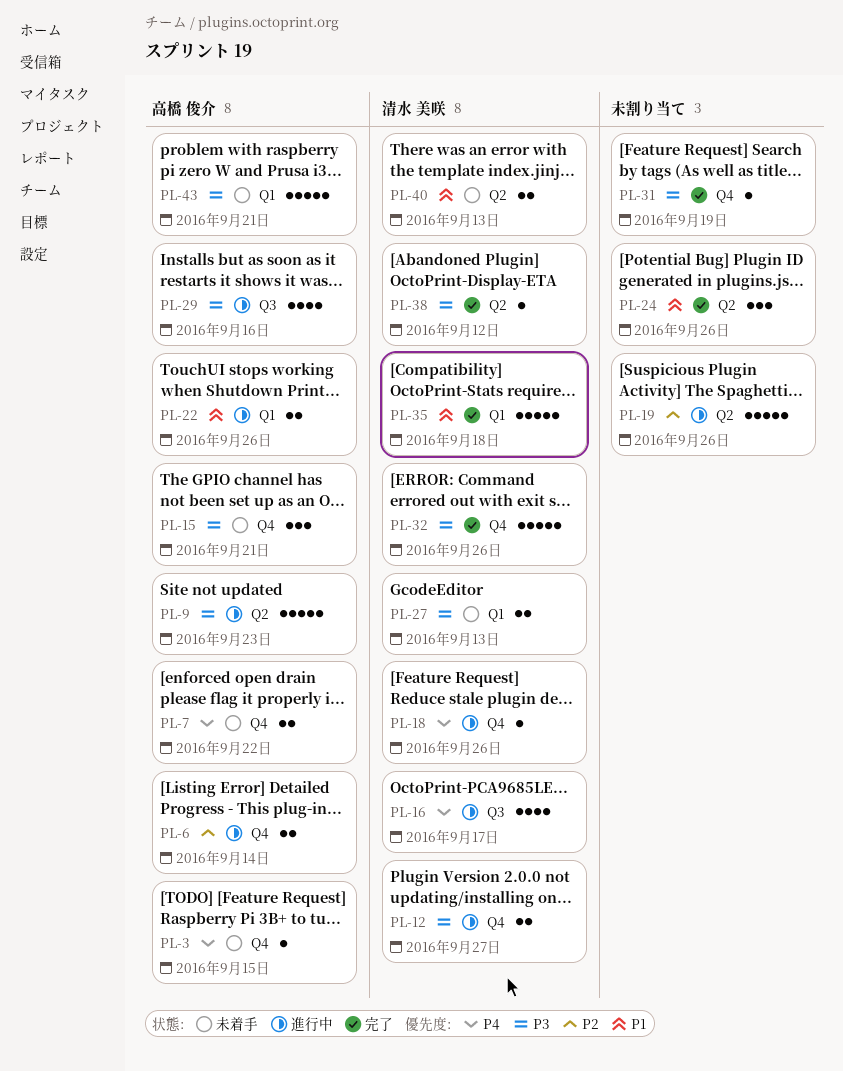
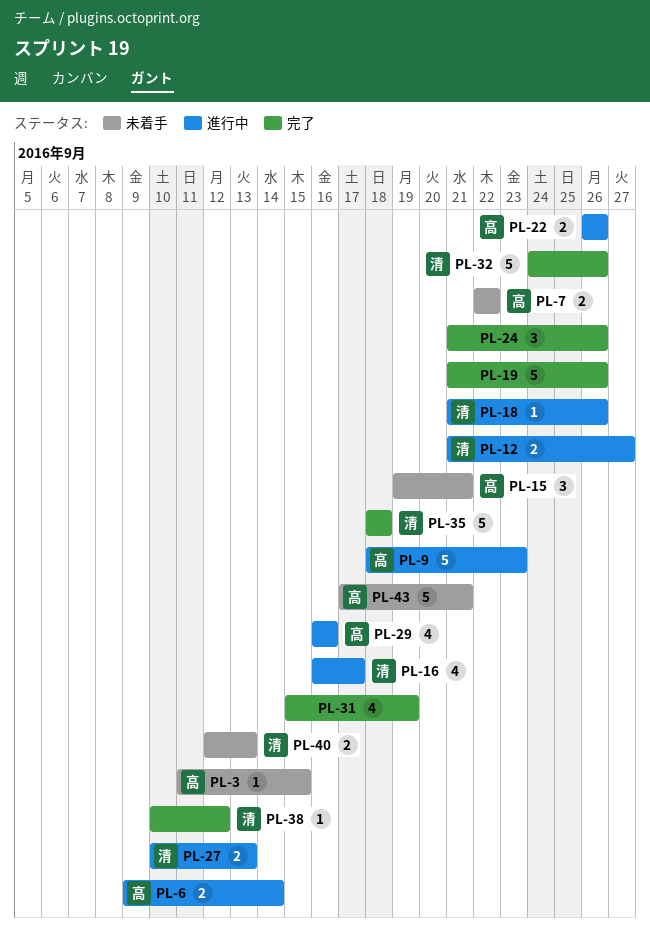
PL-19, status: 進行中 -> 完了
PL-27, status: 未着手 -> 進行中
PL-31, estimate: 1 -> 4

